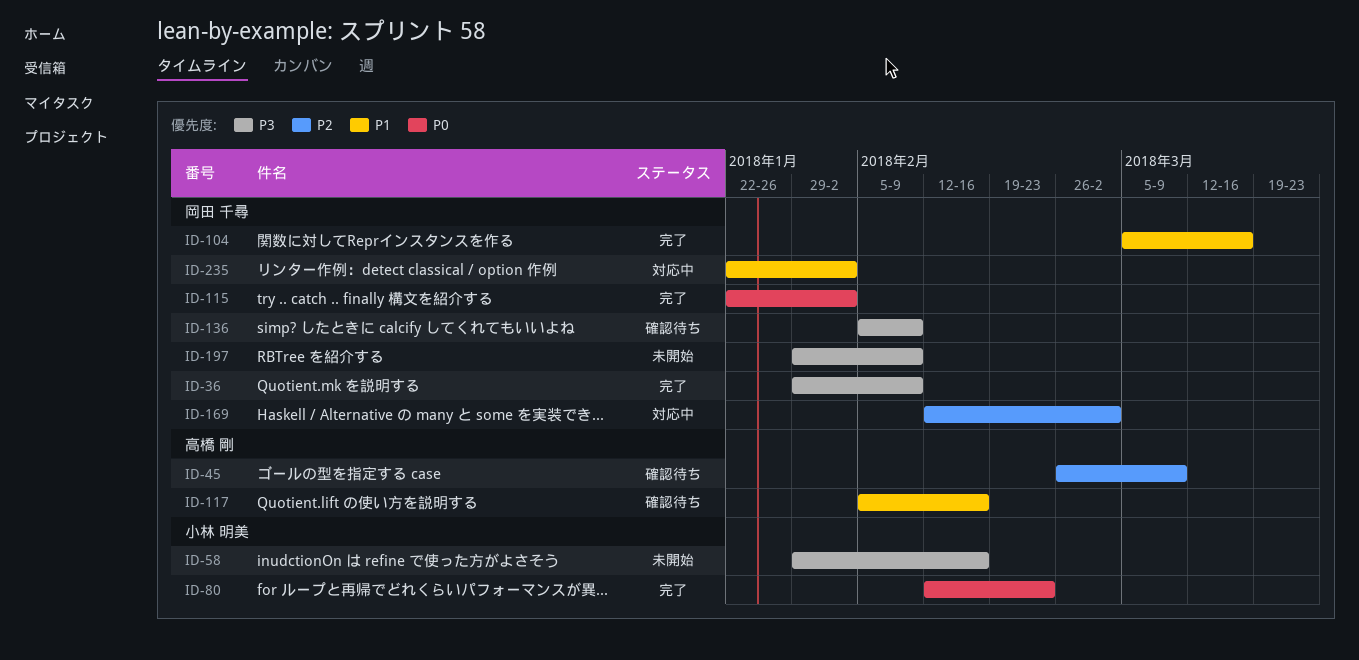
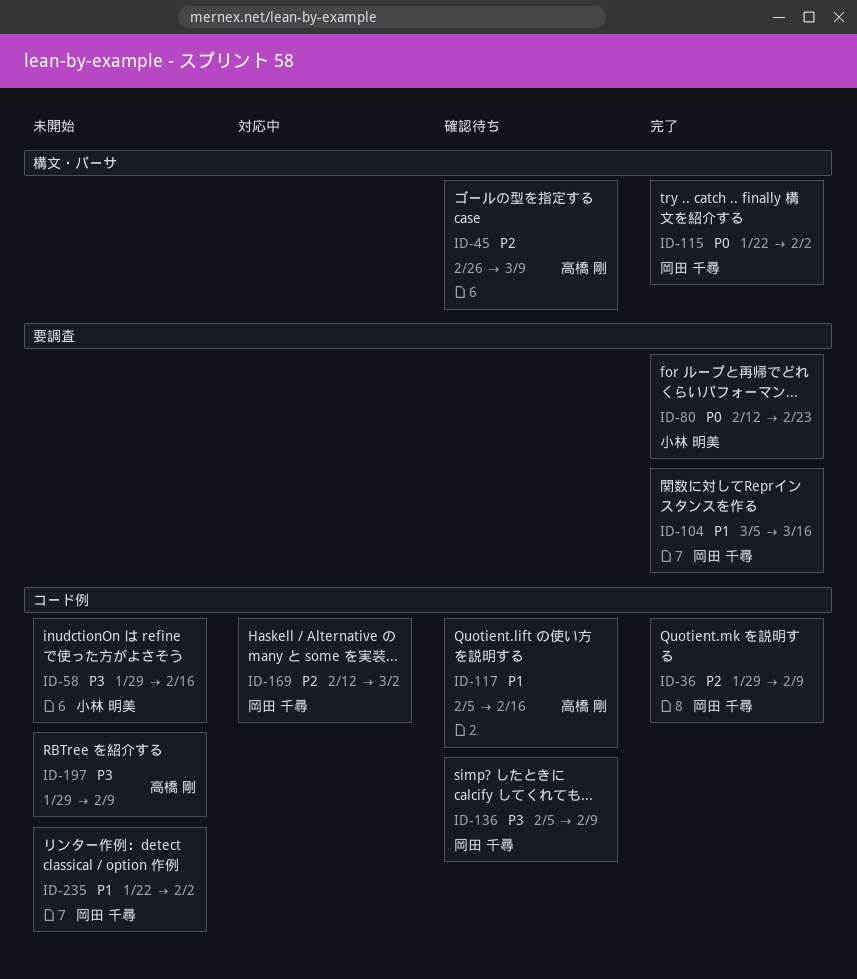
ID-36, priority: P3 -> P2
ID-197, owner: 岡田 千尋 -> 高橋 剛
ID-235, status: 対応中 -> 未開始

